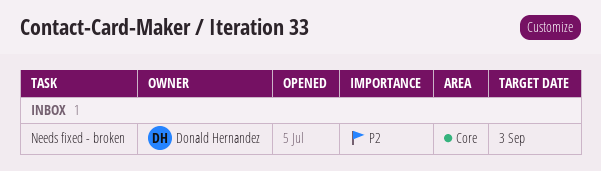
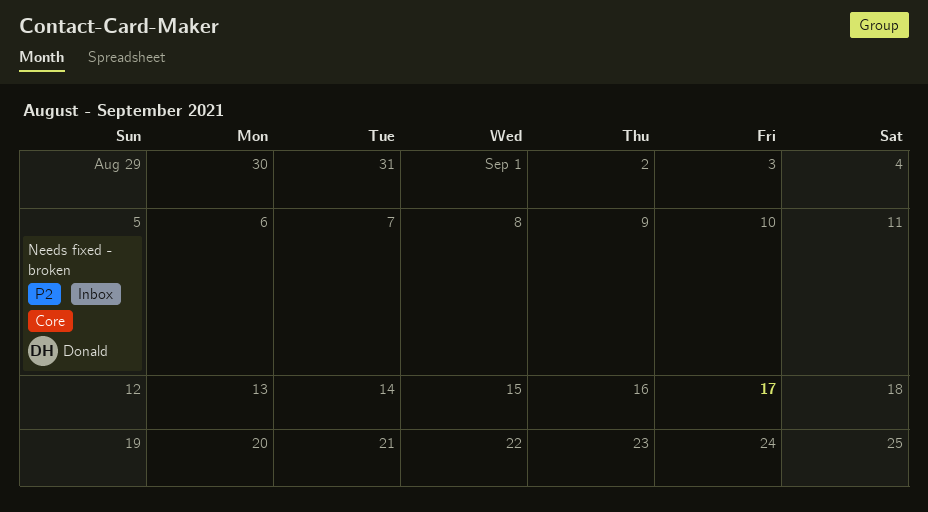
Needs fixed - broken, due: Sep 3 -> Sep 5

